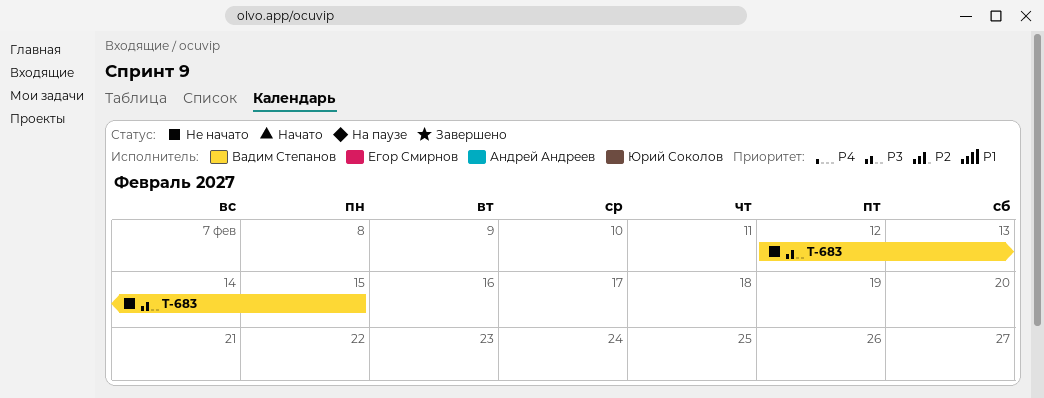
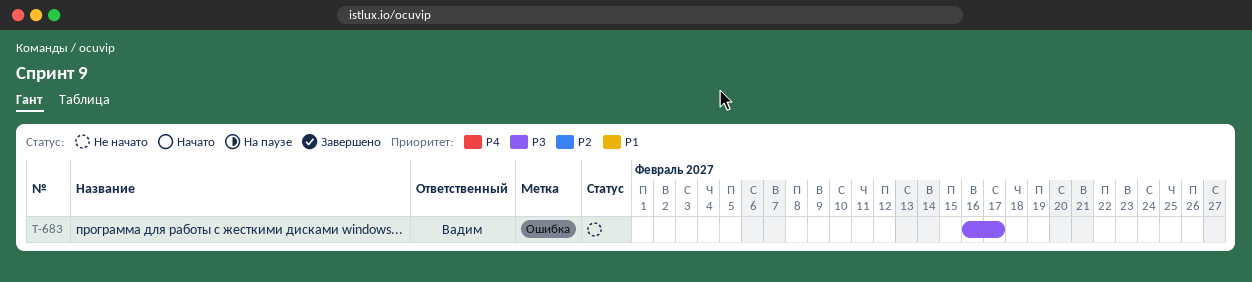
T-683, start: Feb 12 -> Feb 16
T-683, due: Feb 15 -> Feb 17

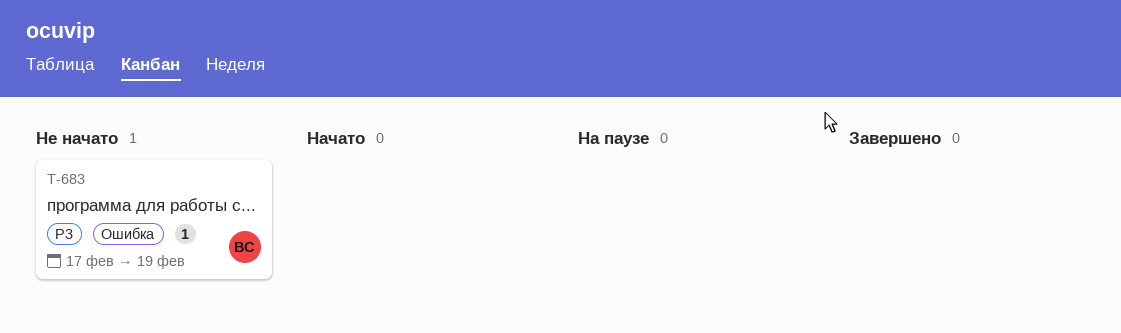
T-683, start: Feb 16 -> Feb 17
T-683, due: Feb 17 -> Feb 19

